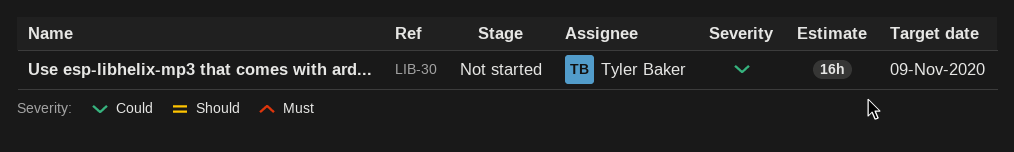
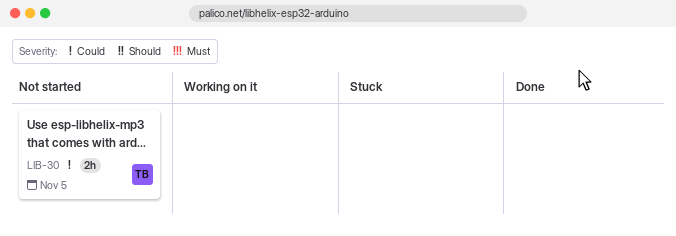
LIB-30, estimate: 16h -> 2h
LIB-30, due: Nov 9 -> Nov 5

